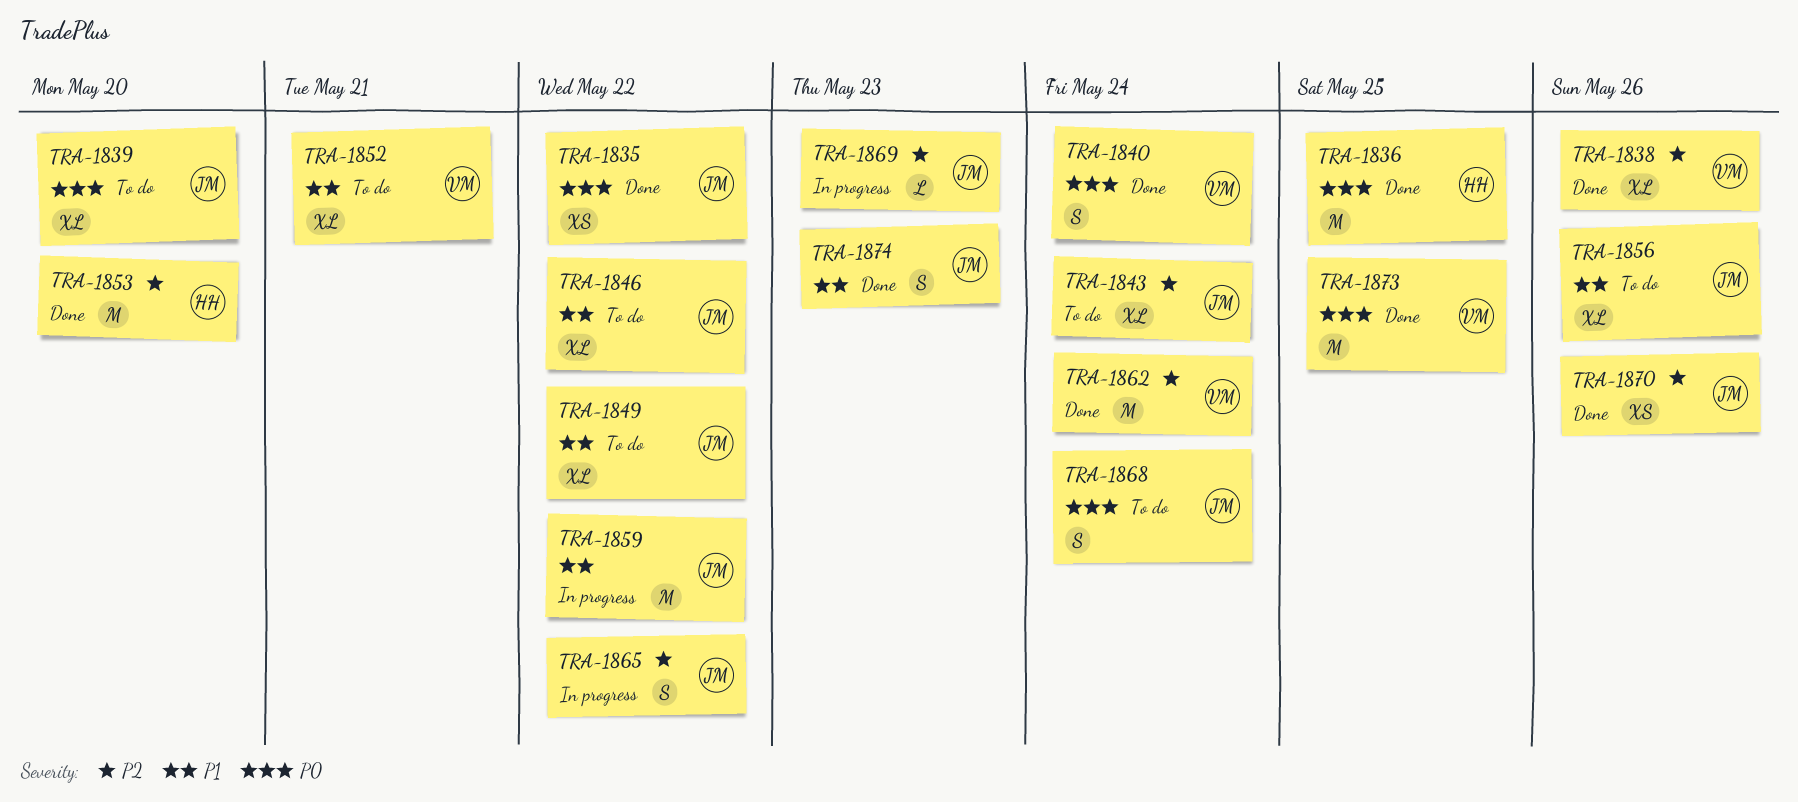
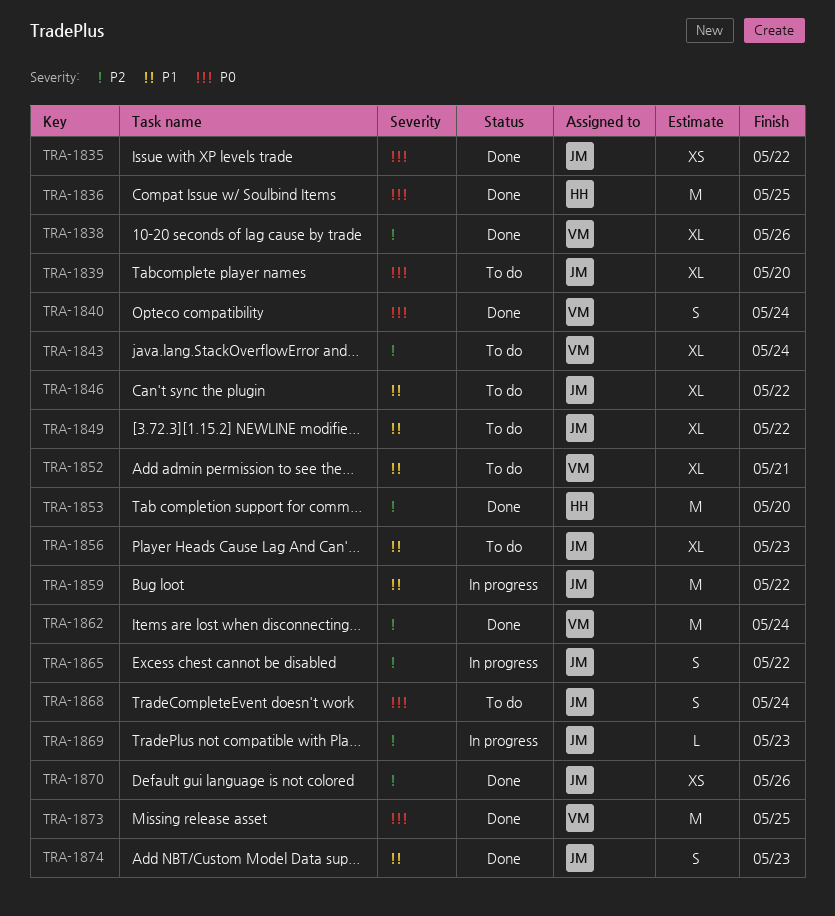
TRA-1843, owner: JM -> VM
TRA-1856, due: May 26 -> May 23

